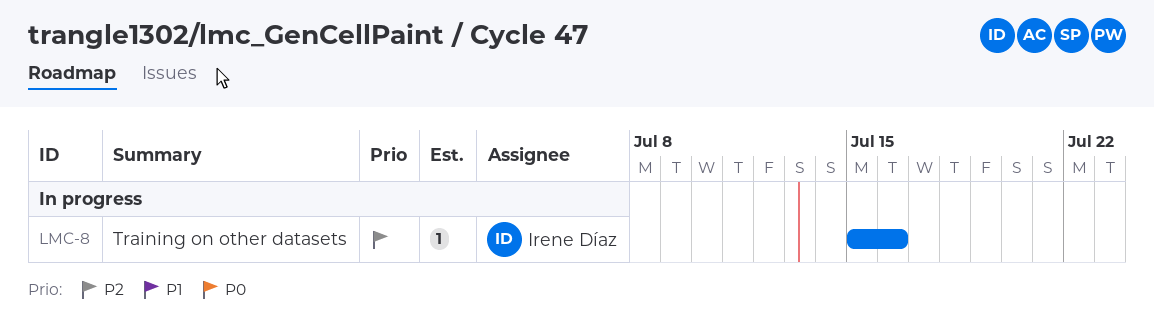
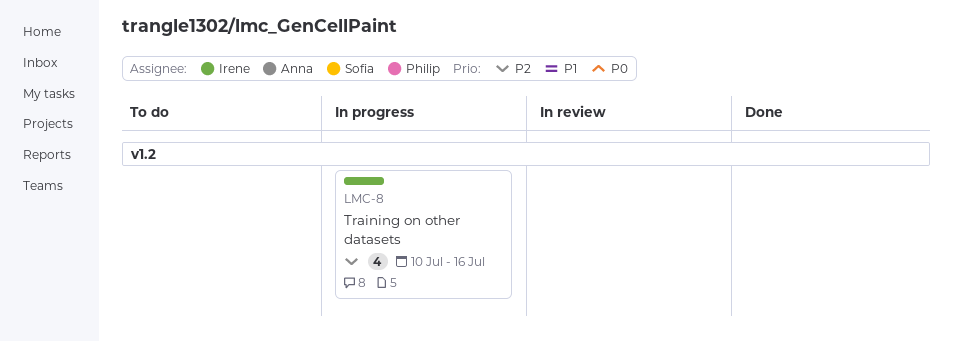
LMC-8, estimate: 1 -> 4
LMC-8, start: Jul 15 -> Jul 10

